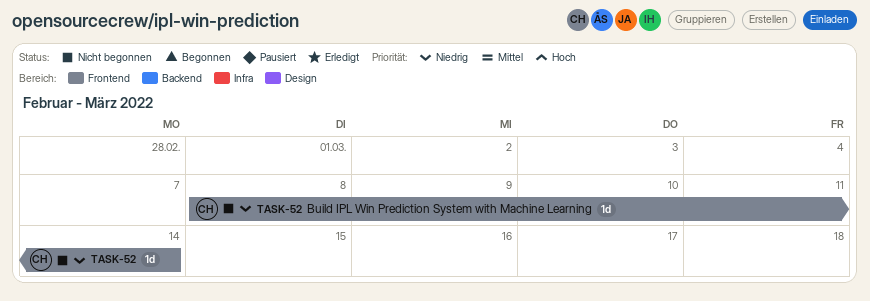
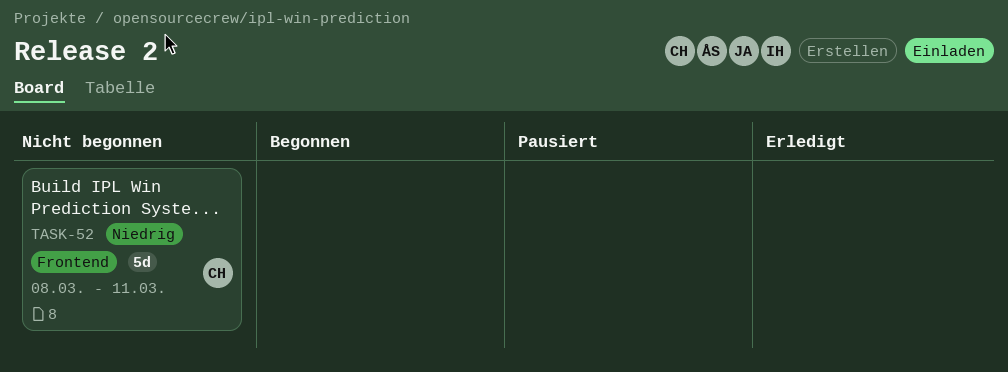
TASK-52, estimate: 1d -> 5d
TASK-52, due: Mar 14 -> Mar 11

